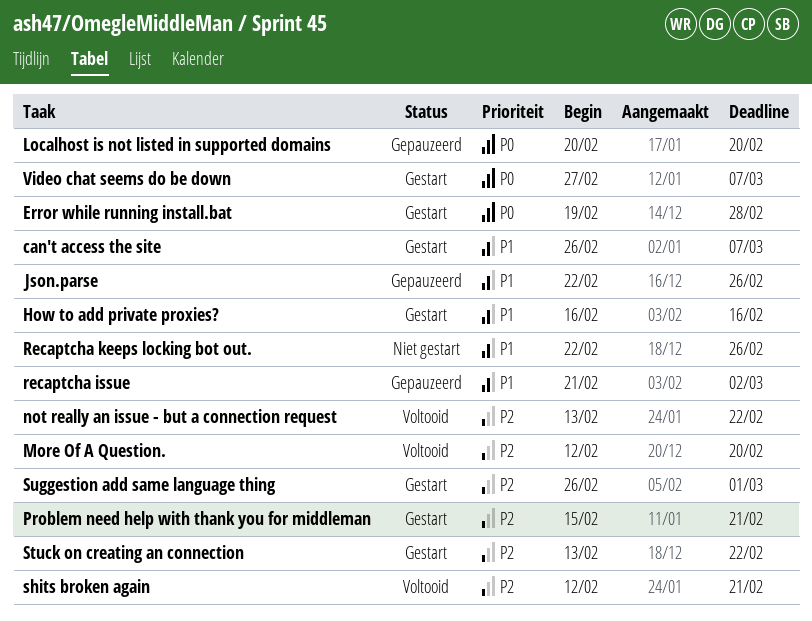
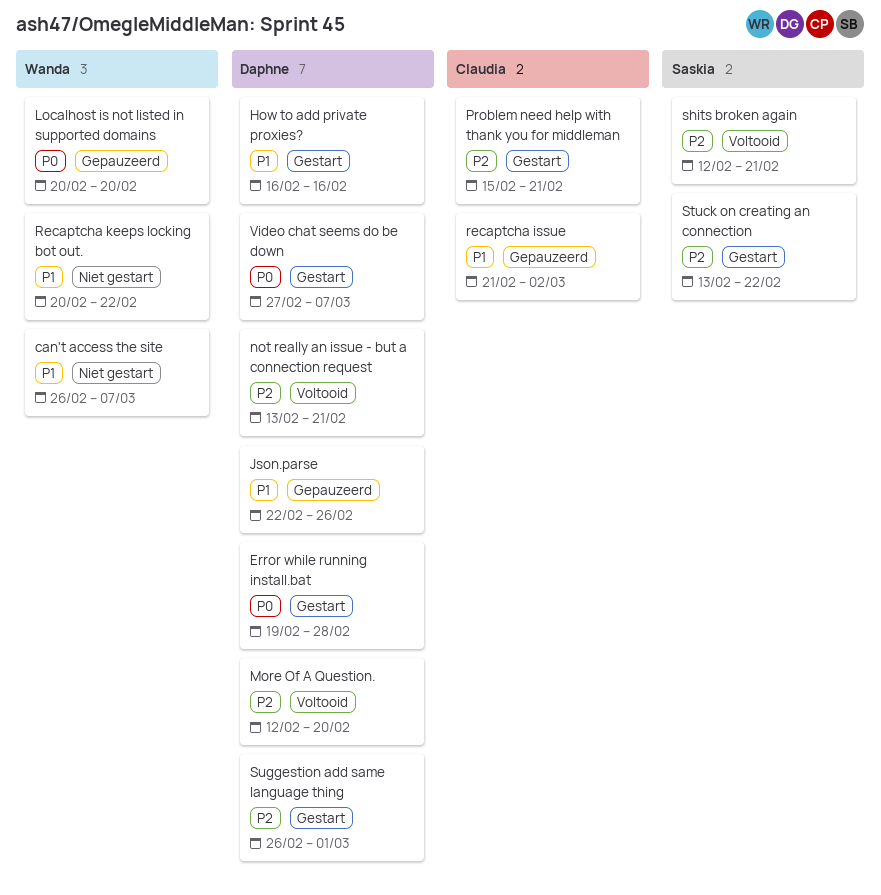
can't access the site, status: Gestart -> Niet gestart
not really an issue - but a connection request, due: Feb 22 -> Feb 21
Recaptcha keeps locking bot out., start: Feb 22 -> Feb 20
Recaptcha keeps locking bot out., due: Feb 26 -> Feb 22

